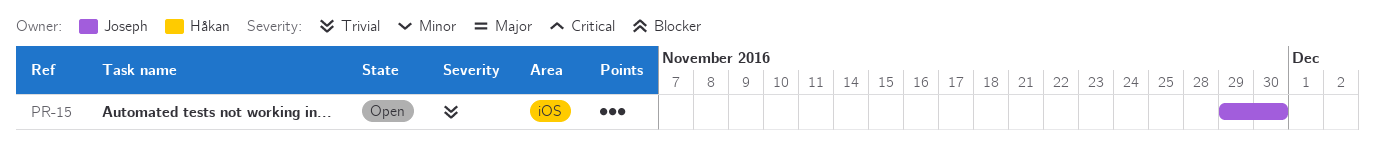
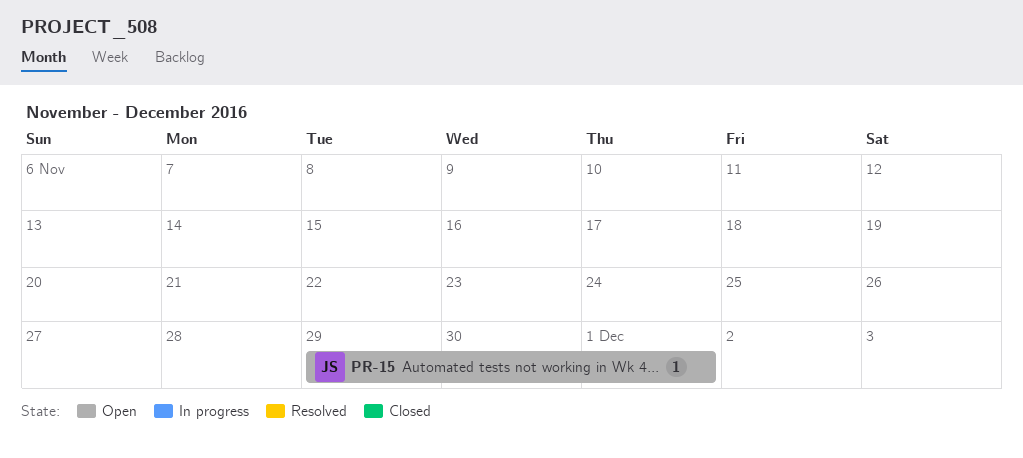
PR-15, estimate: 3 -> 1
PR-15, due: Nov 30 -> Dec 1

